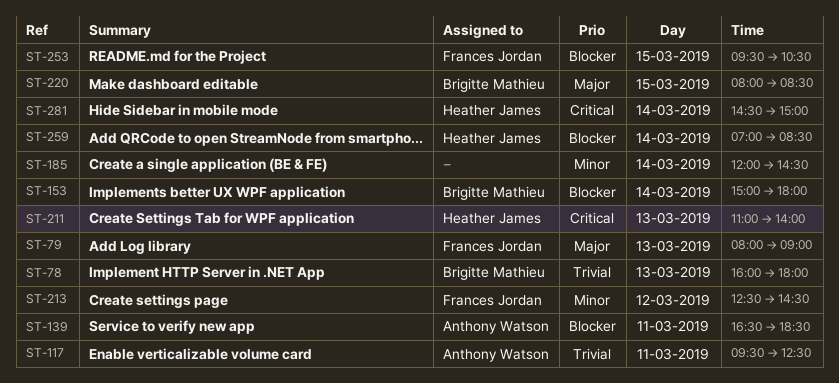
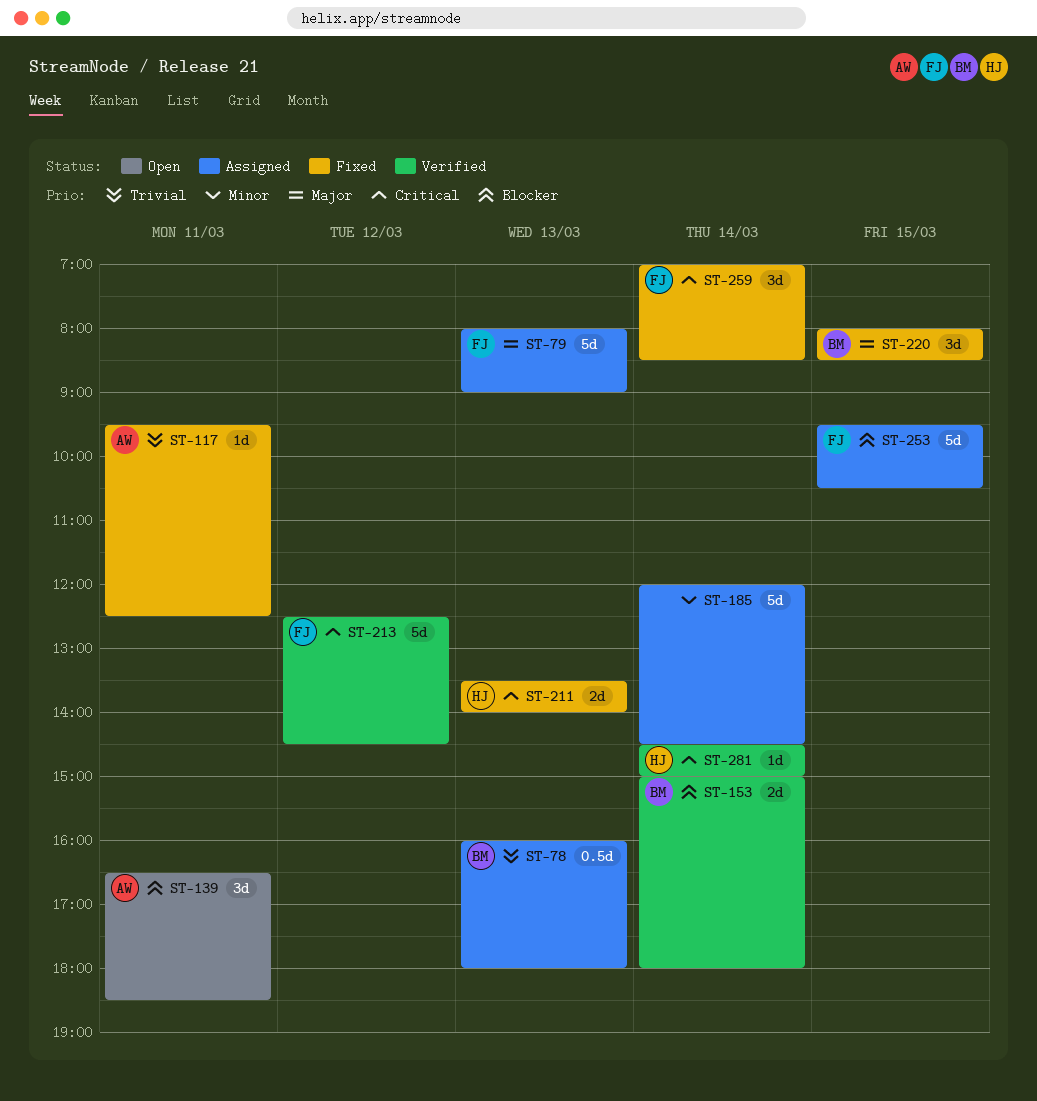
ST-211, begins: 11:00 -> 13:30
ST-213, priority: Minor -> Critical
ST-259, owner: Heather James -> Frances Jordan
ST-259, priority: Blocker -> Critical

